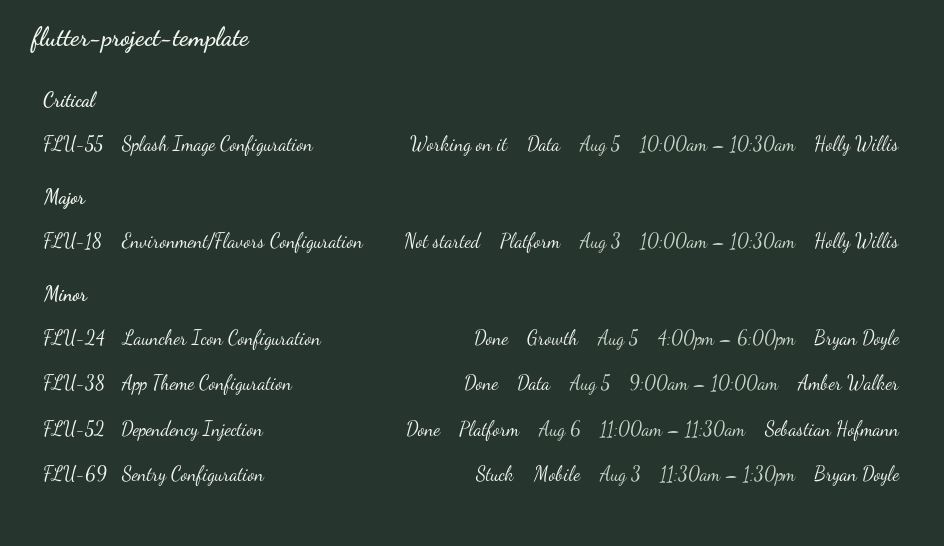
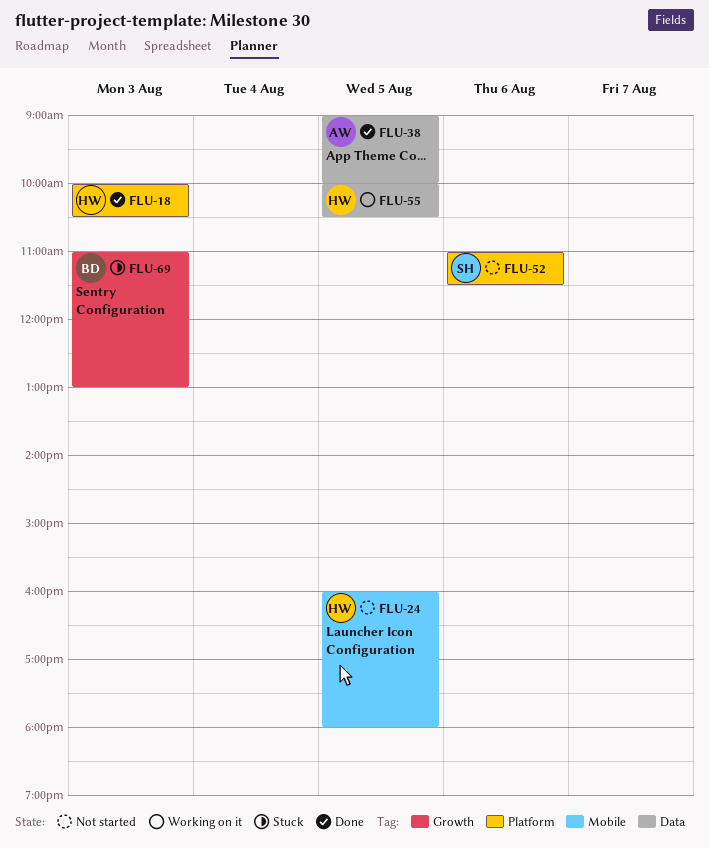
FLU-18, status: Not started -> Done
FLU-24, status: Done -> Not started
FLU-24, owner: Bryan Doyle -> Holly Willis
FLU-24, label: Growth -> Mobile
FLU-52, status: Done -> Not started
FLU-69, label: Mobile -> Growth
FLU-69, begins: 11:30 -> 11:00
FLU-69, ends: 13:30 -> 13:00

